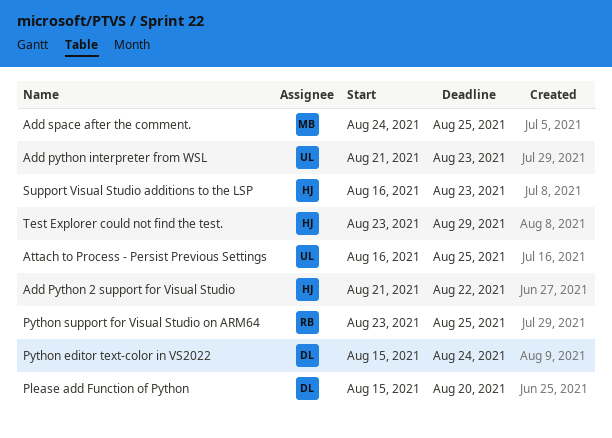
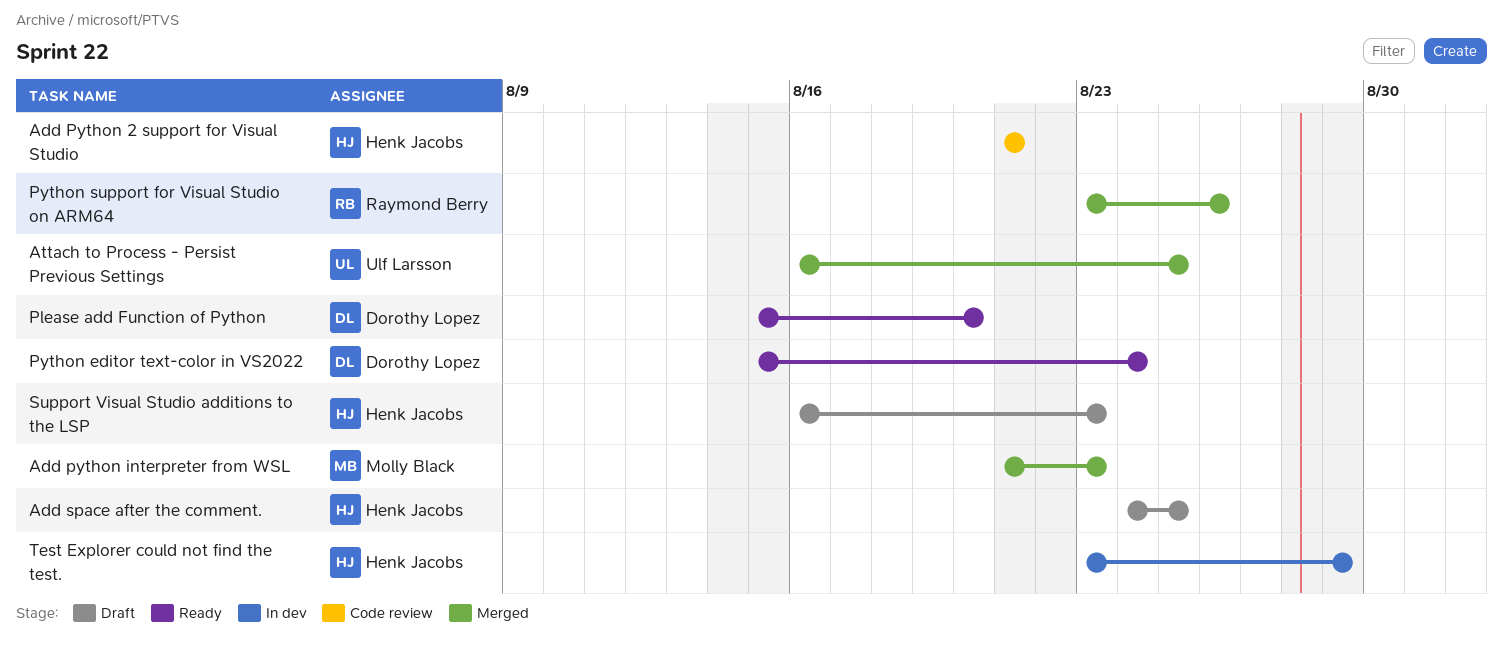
Add Python 2 support for Visual Studio, due: Aug 22 -> Aug 21
Add python interpreter from WSL, owner: Ulf Larsson -> Molly Black
Add space after the comment., owner: Molly Black -> Henk Jacobs
Python support for Visual Studio on ARM64, due: Aug 25 -> Aug 26

